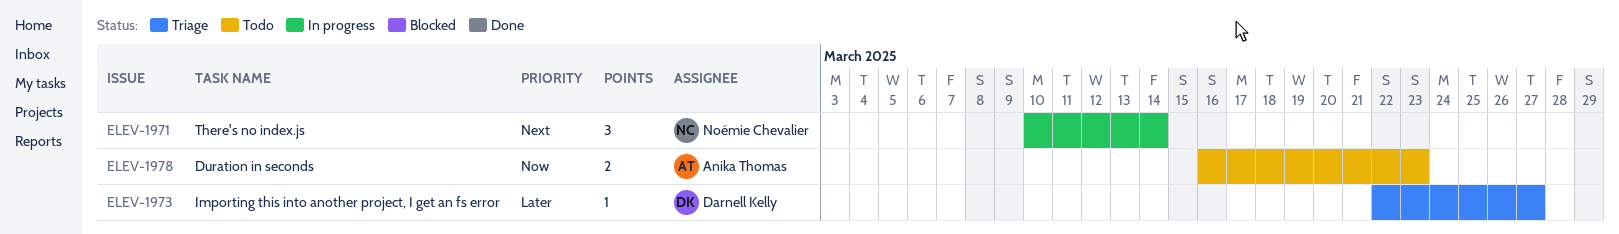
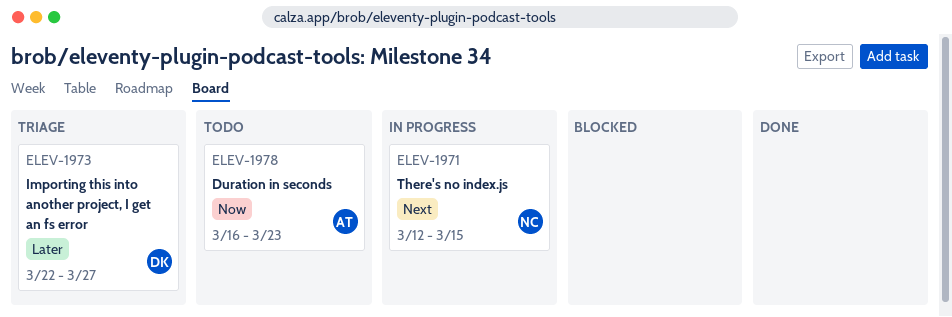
ELEV-1971, start: Mar 10 -> Mar 12
ELEV-1971, due: Mar 14 -> Mar 15

